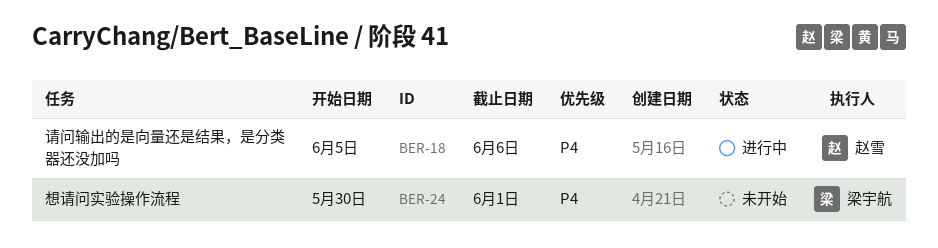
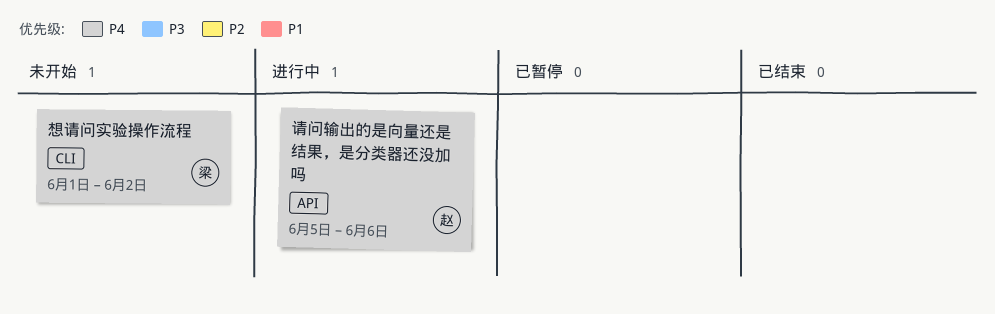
想请问实验操作流程, start: May 30 -> Jun 1
想请问实验操作流程, due: Jun 1 -> Jun 2

